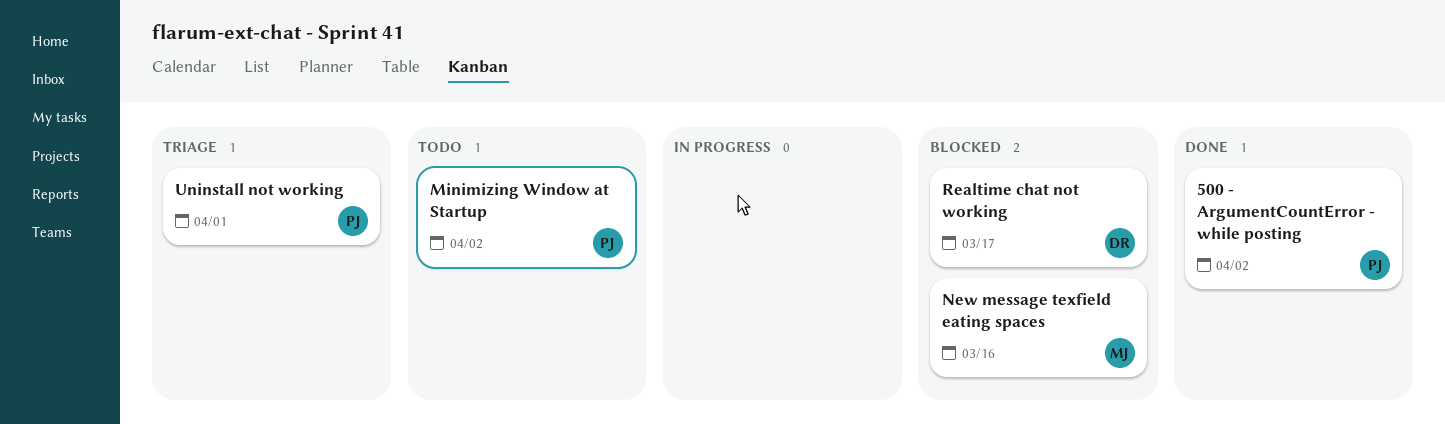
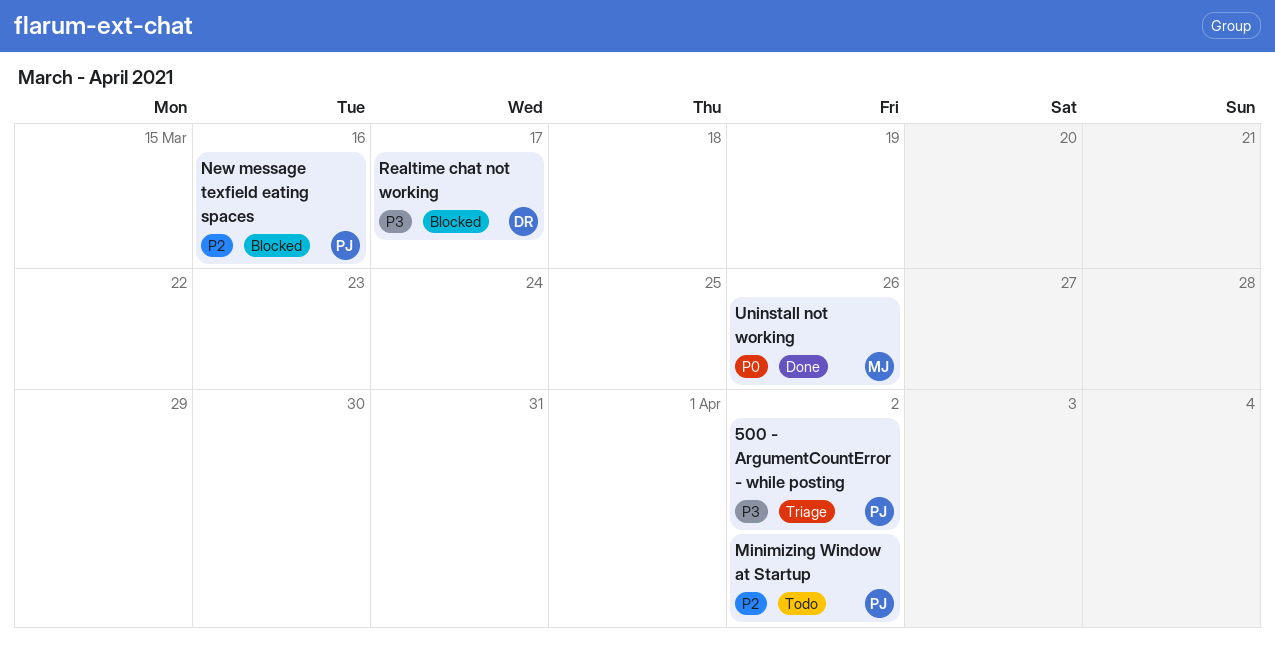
500 - ArgumentCountError - while posting, status: Done -> Triage
New message texfield eating spaces, owner: MJ -> PJ
Uninstall not working, status: Triage -> Done
Uninstall not working, owner: PJ -> MJ
Uninstall not working, due: Apr 1 -> Mar 26

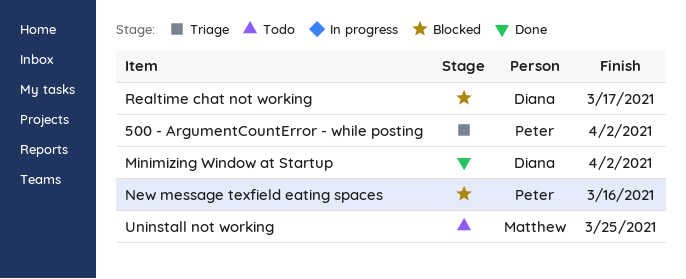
Minimizing Window at Startup, status: Todo -> Done
Minimizing Window at Startup, owner: Peter -> Diana
Uninstall not working, status: Done -> Todo
Uninstall not working, due: Mar 26 -> Mar 25

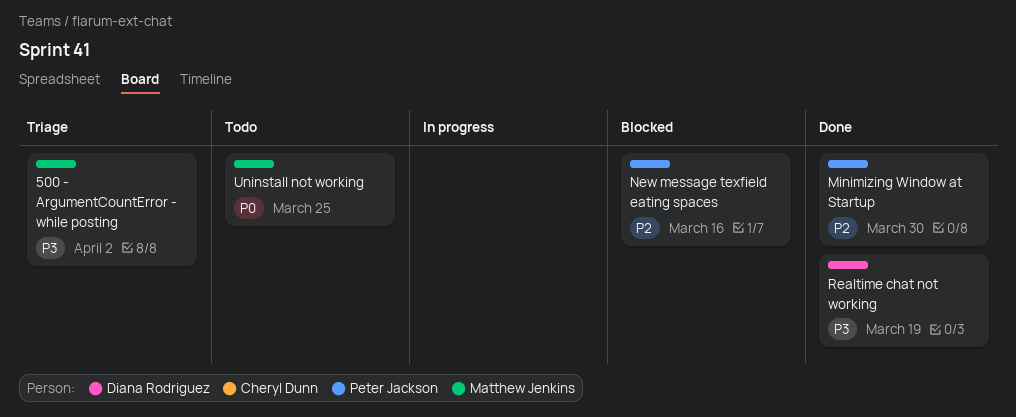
500 - ArgumentCountError - while posting, owner: Peter Jackson -> Matthew Jenkins
Minimizing Window at Startup, owner: Diana Rodriguez -> Peter Jackson
Minimizing Window at Startup, due: Apr 2 -> Mar 30
Realtime chat not working, status: Blocked -> Done
Realtime chat not working, due: Mar 17 -> Mar 19

